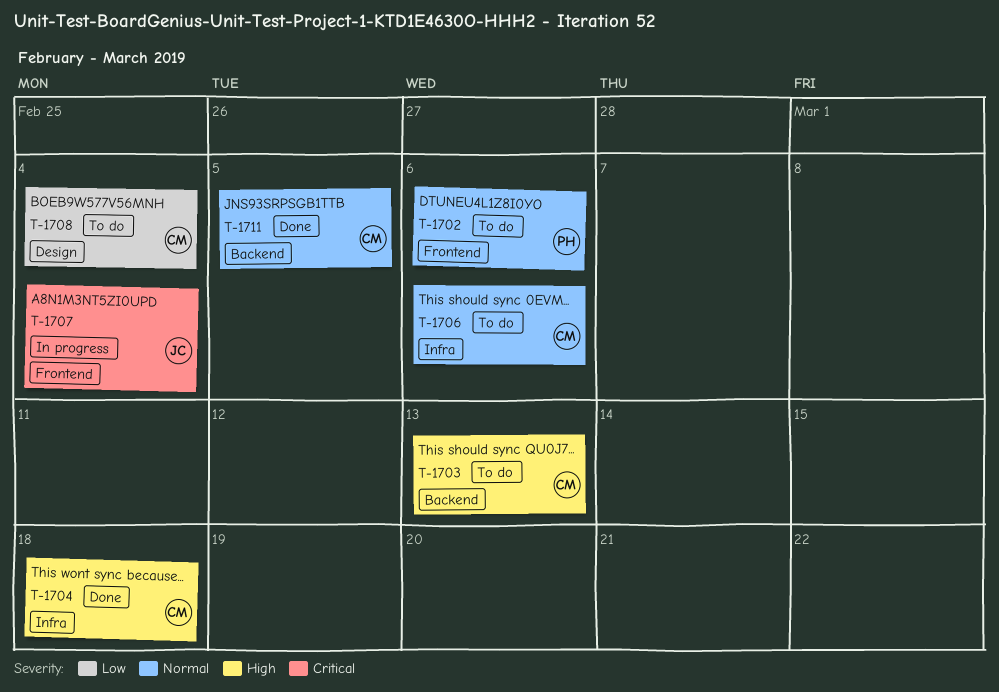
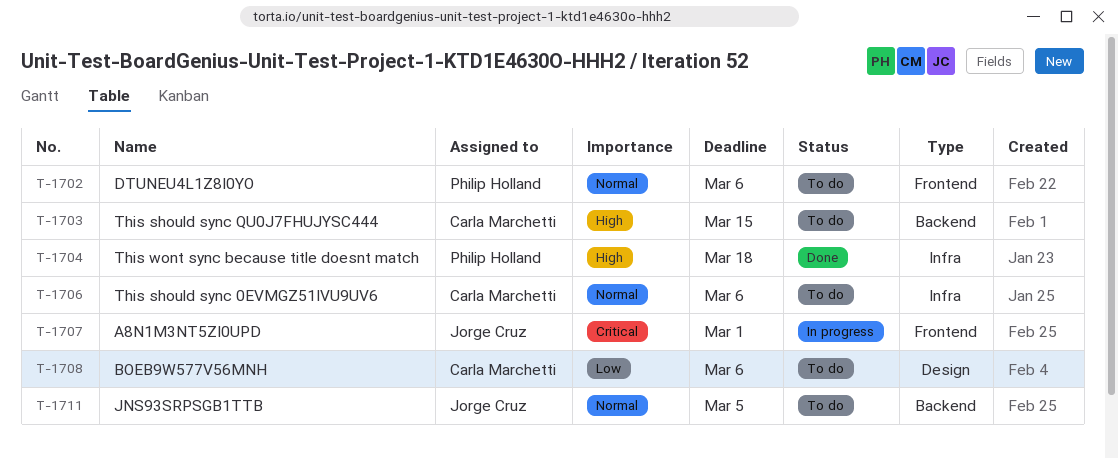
T-1703, due: Mar 13 -> Mar 15
T-1704, owner: Carla Marchetti -> Philip Holland
T-1707, due: Mar 4 -> Mar 1
T-1708, due: Mar 4 -> Mar 6
T-1711, status: Done -> To do
T-1711, owner: Carla Marchetti -> Jorge Cruz

